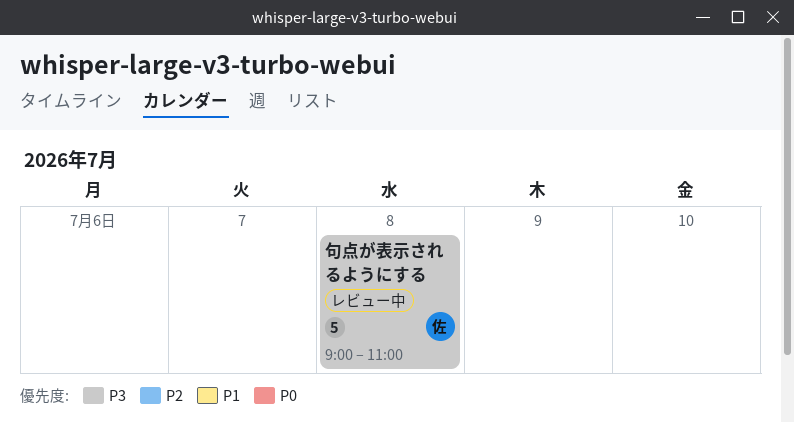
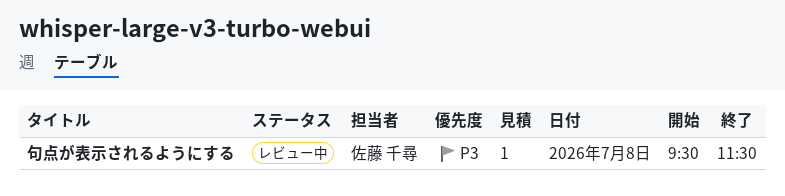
句点が表示されるようにする, estimate: 5 -> 1
句点が表示されるようにする, begins: 09:00 -> 09:30
句点が表示されるようにする, ends: 11:00 -> 11:30

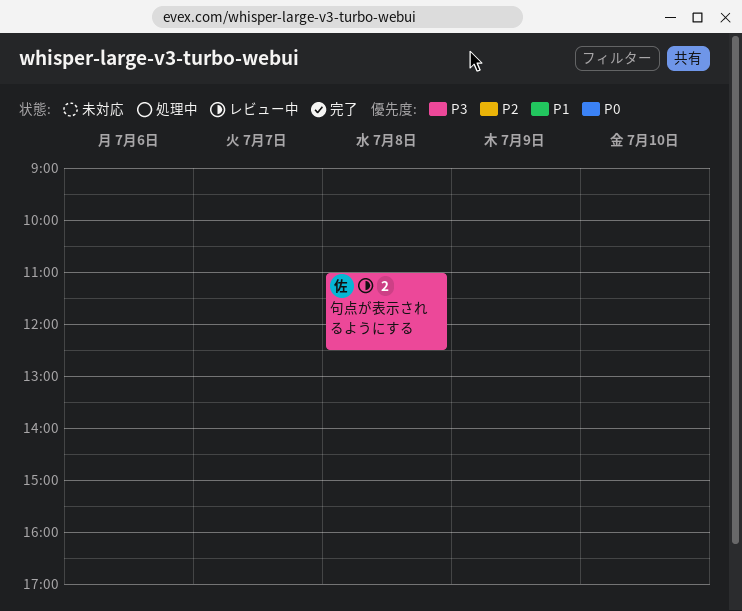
句点が表示されるようにする, estimate: 1 -> 2
句点が表示されるようにする, begins: 09:30 -> 11:00
句点が表示されるようにする, ends: 11:30 -> 12:30

